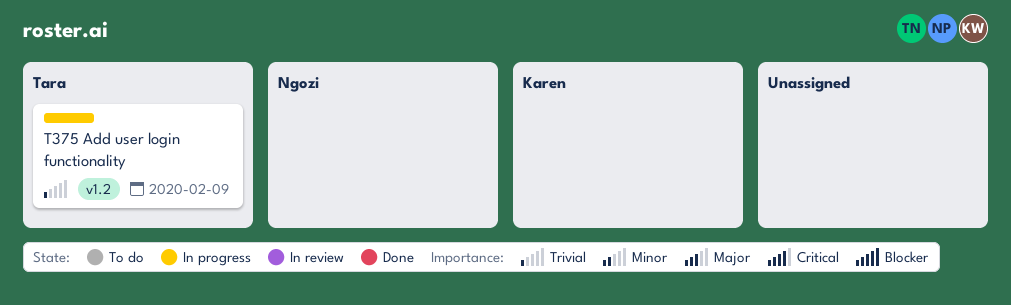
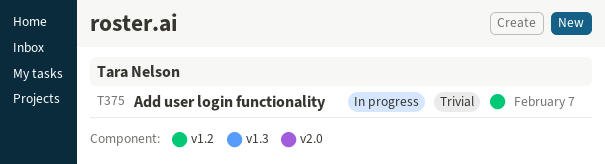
T375, due: Feb 9 -> Feb 7

